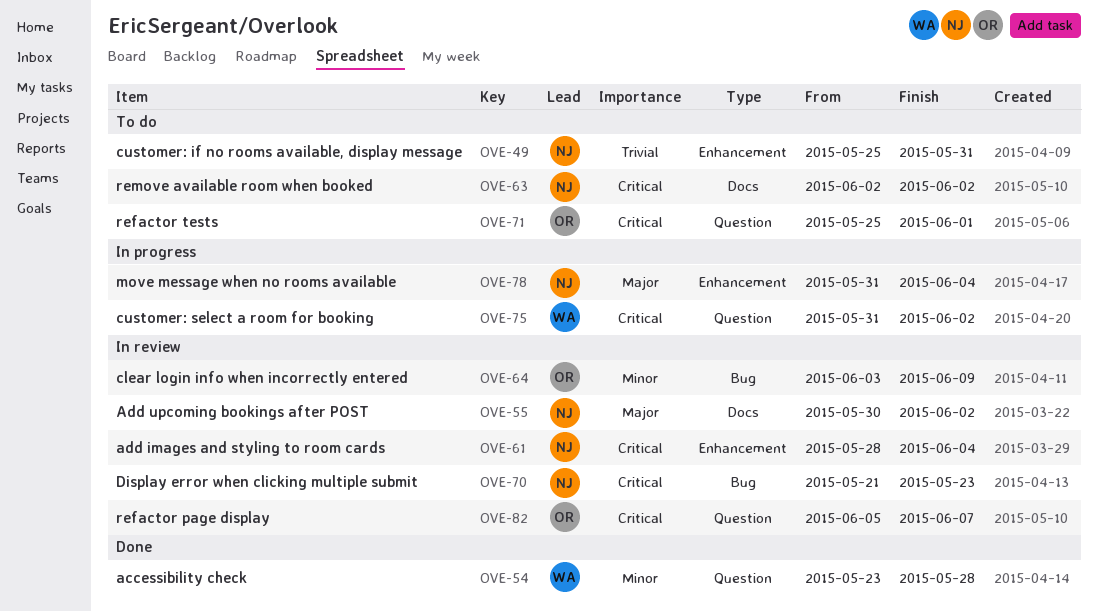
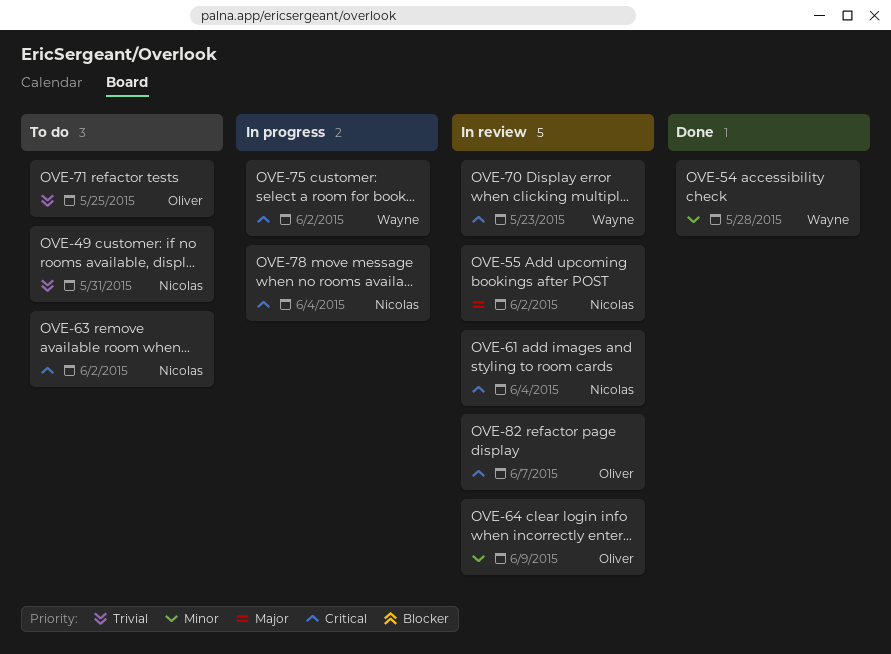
OVE-70, owner: Nicolas -> Wayne
OVE-71, priority: Critical -> Trivial
OVE-71, due: Jun 1 -> May 25
OVE-78, priority: Major -> Critical

